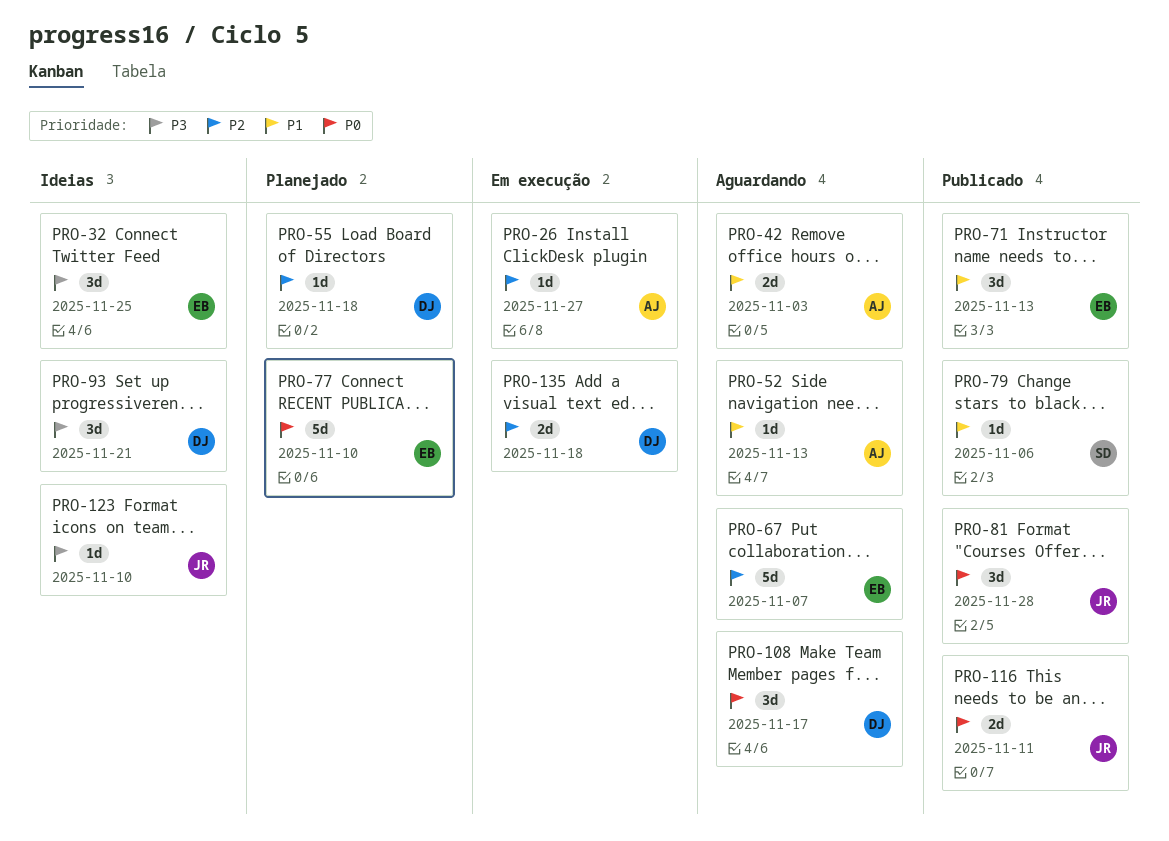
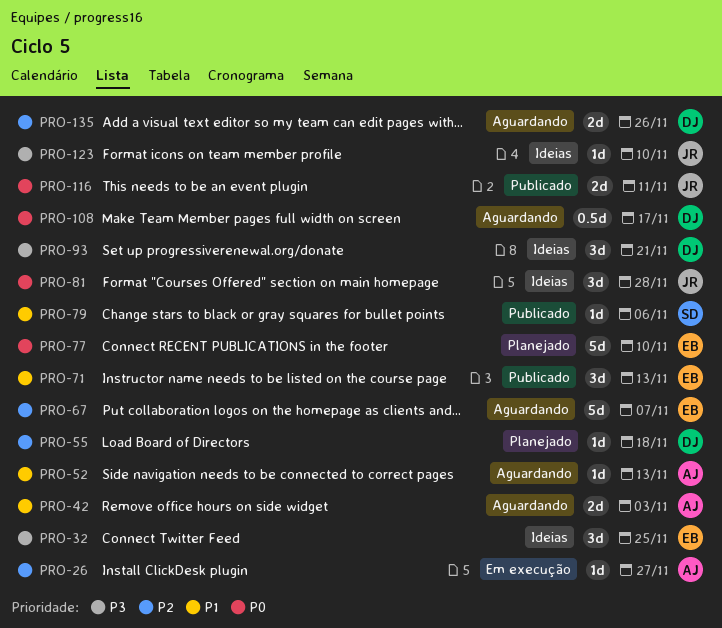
PRO-81, status: Publicado -> Ideias
PRO-108, estimate: 3d -> 0.5d
PRO-135, status: Em execução -> Aguardando
PRO-135, due: Nov 18 -> Nov 26

